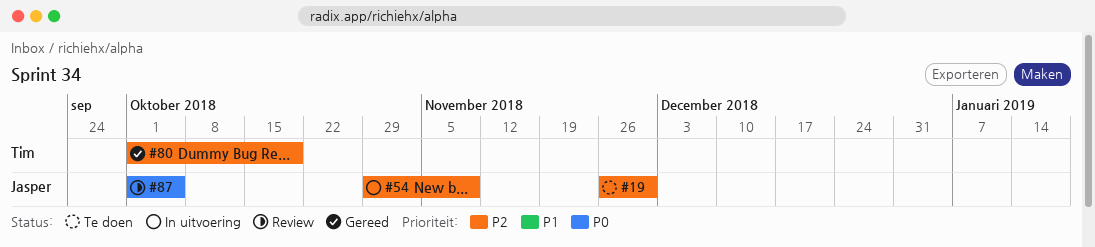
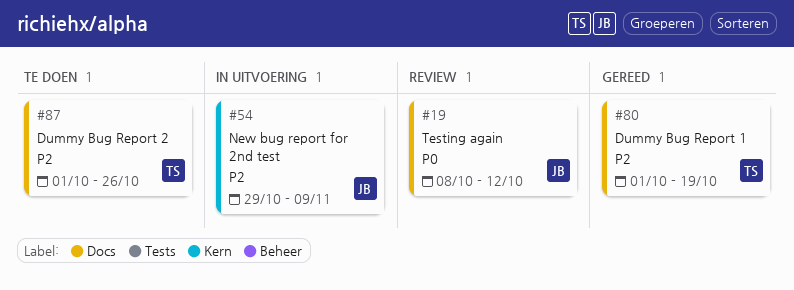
#19, status: Te doen -> Review
#19, priority: P2 -> P0
#19, start: Nov 26 -> Oct 8
#19, due: Nov 30 -> Oct 12
#87, status: Review -> Te doen
#87, owner: Jasper -> Tim
#87, priority: P0 -> P2
#87, due: Oct 5 -> Oct 26

